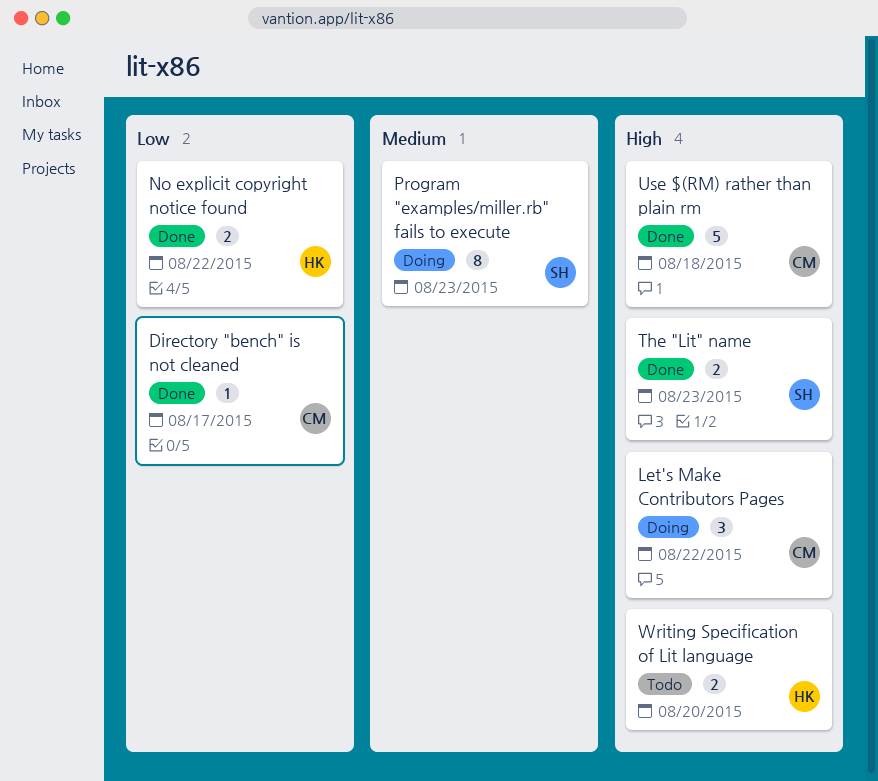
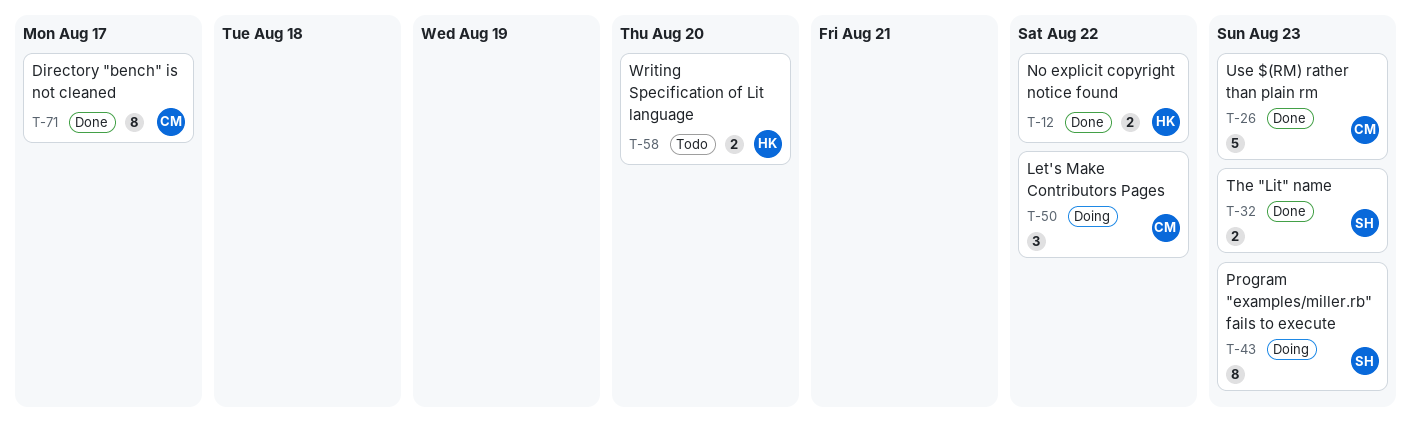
Directory "bench" is not cleaned, estimate: 1 -> 8
Use $(RM) rather than plain rm, due: Aug 18 -> Aug 23

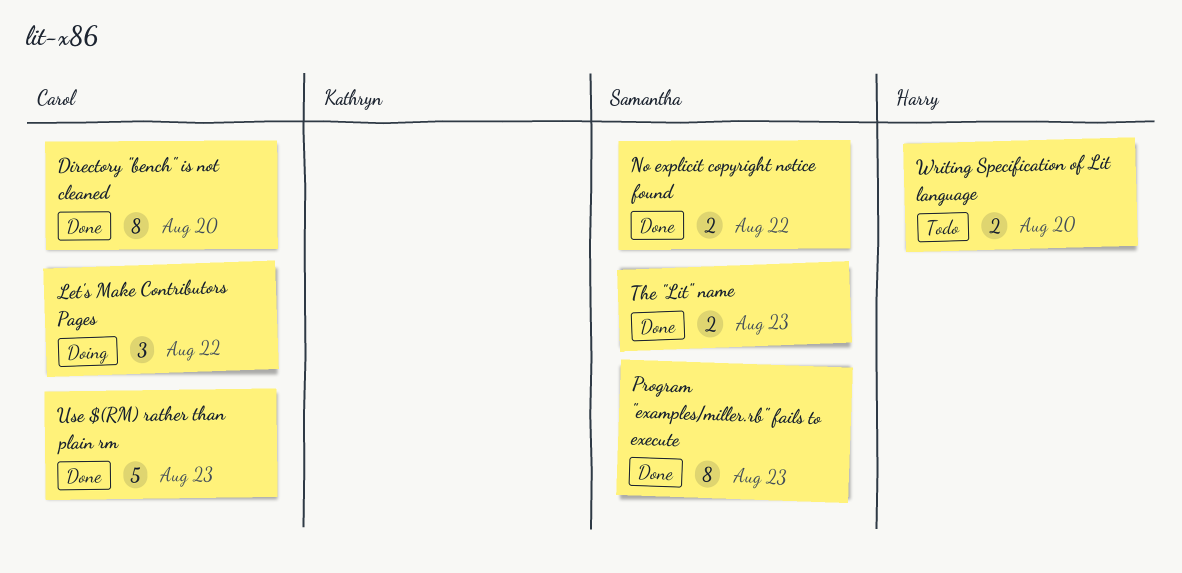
Directory "bench" is not cleaned, due: Aug 17 -> Aug 20
No explicit copyright notice found, owner: Harry -> Samantha
Program "examples/miller.rb" fails to execute, status: Doing -> Done

